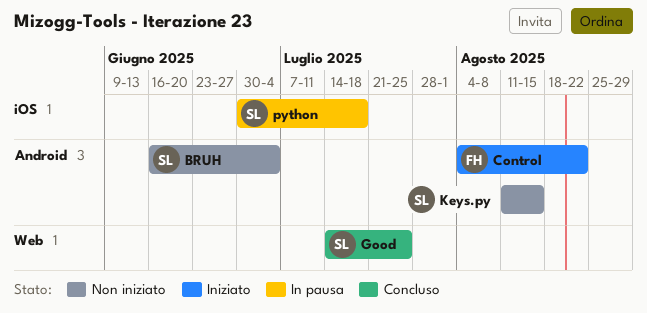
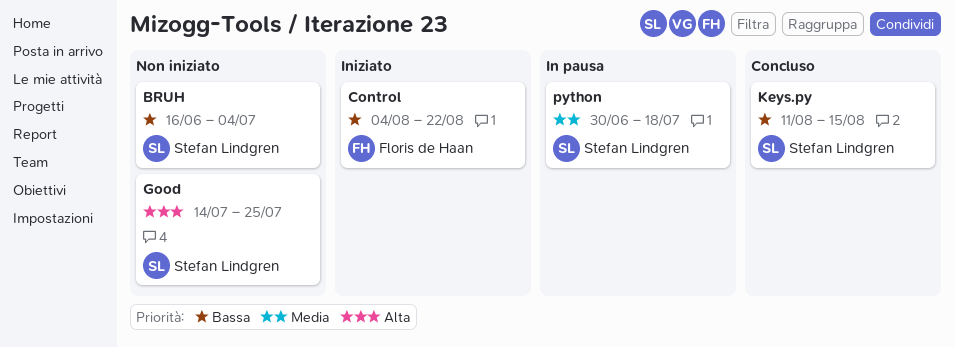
Good, status: Concluso -> Non iniziato
Keys.py, status: Non iniziato -> Concluso

